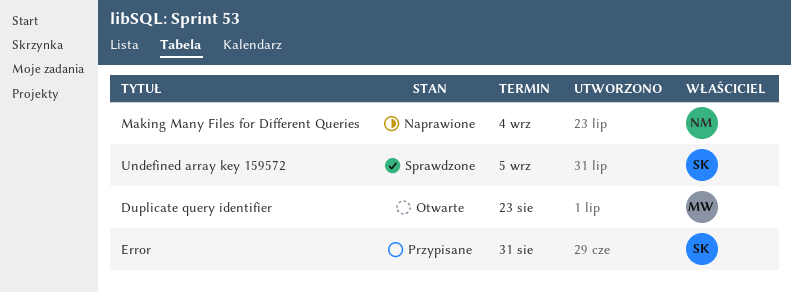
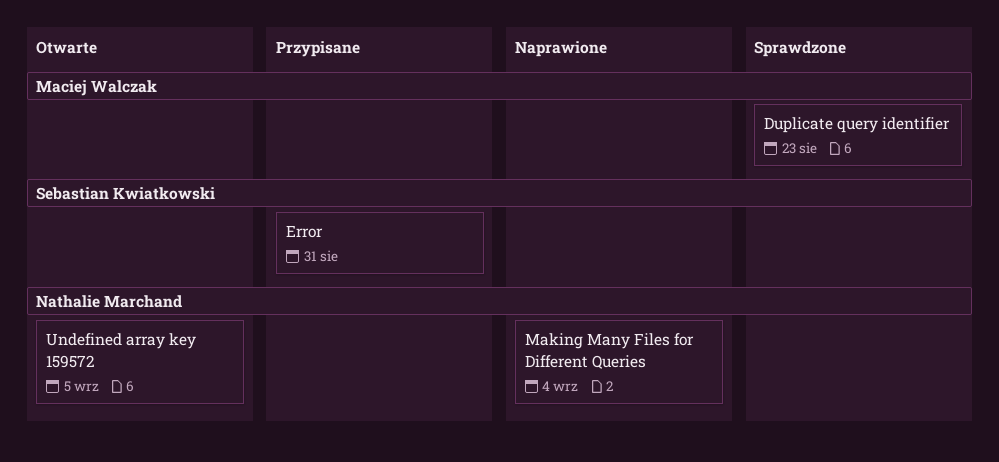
Duplicate query identifier, status: Otwarte -> Sprawdzone
Undefined array key 159572, status: Sprawdzone -> Otwarte
Undefined array key 159572, owner: Sebastian Kwiatkowski -> Nathalie Marchand

